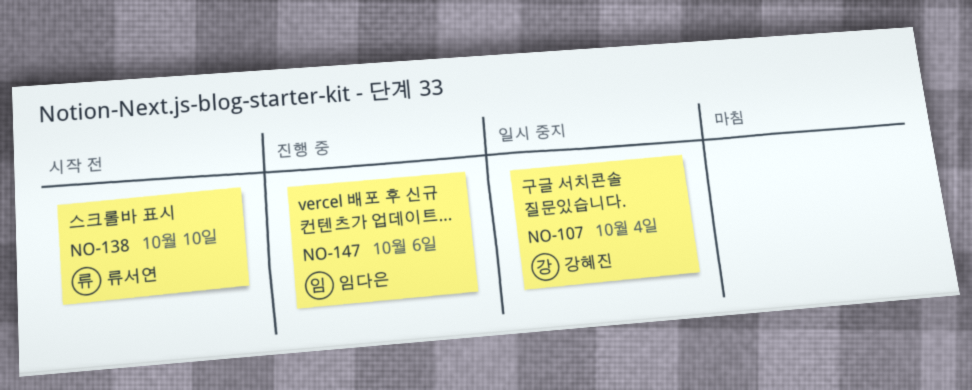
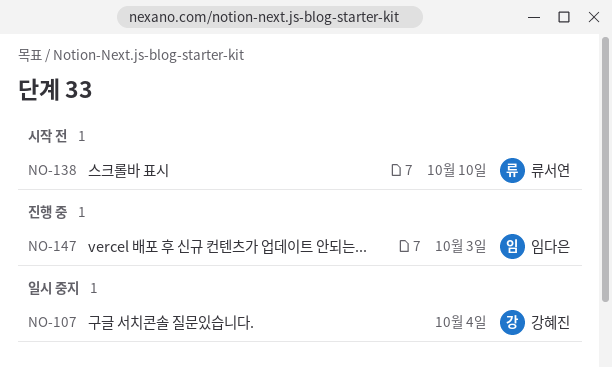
NO-147, due: Oct 6 -> Oct 3

